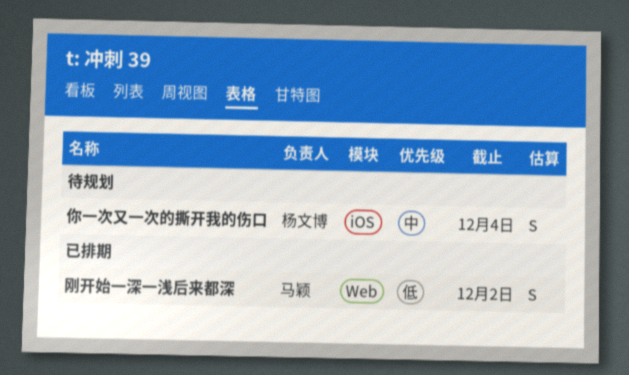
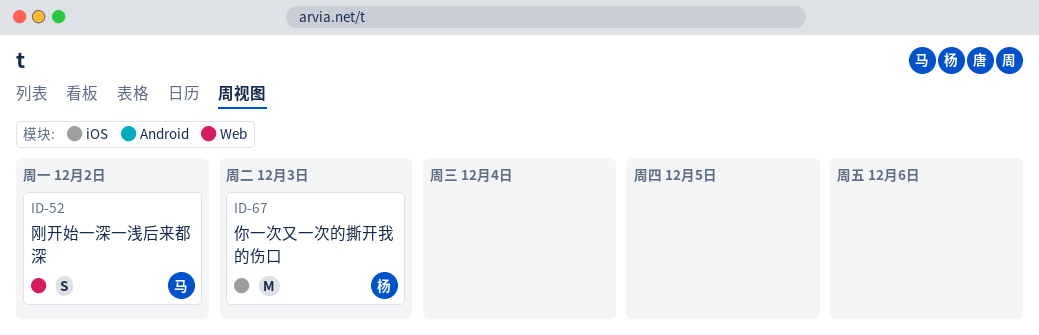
你一次又一次的撕开我的伤口, estimate: S -> M
你一次又一次的撕开我的伤口, due: Dec 4 -> Dec 3

